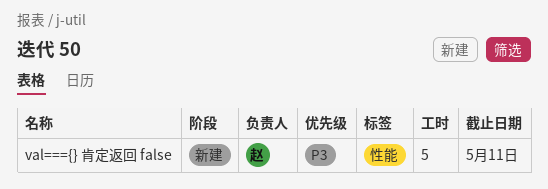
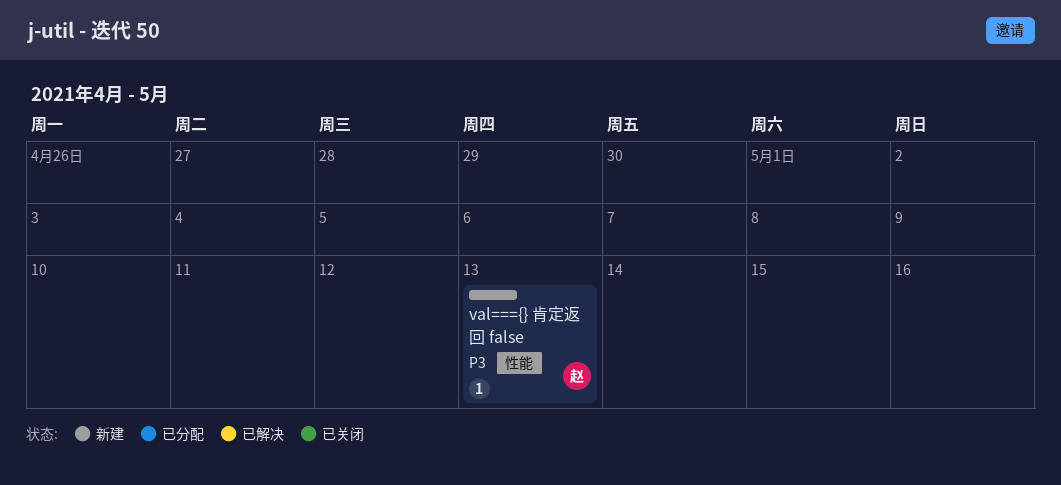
val==={} 肯定返回 false, estimate: 5 -> 1
val==={} 肯定返回 false, due: May 11 -> May 13

